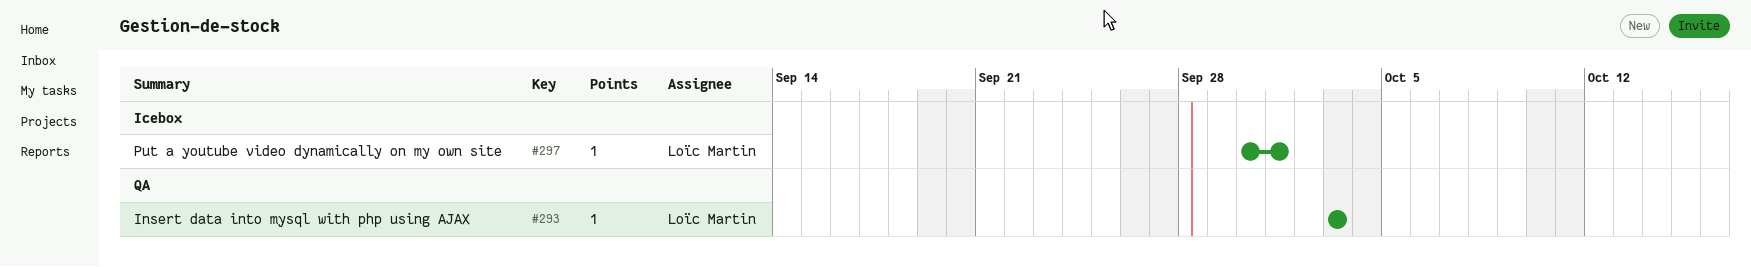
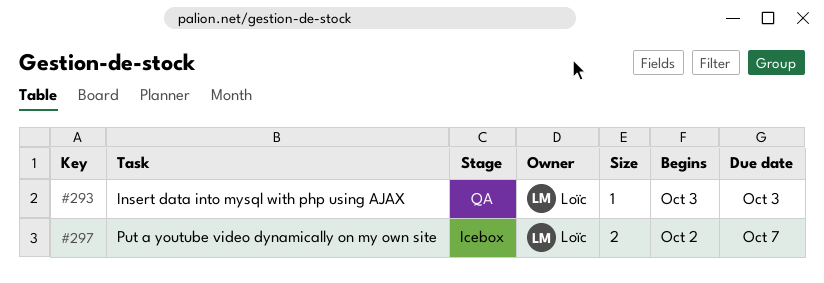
#297, estimate: 1 -> 2
#297, start: Sep 30 -> Oct 2
#297, due: Oct 1 -> Oct 7

